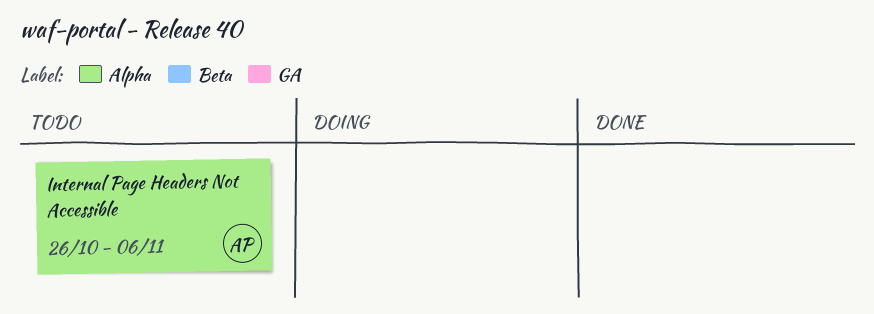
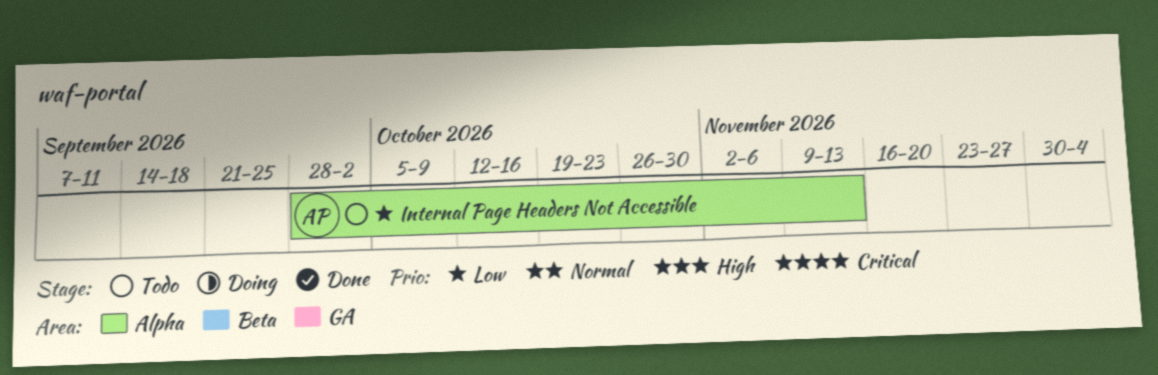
Internal Page Headers Not Accessible, start: Oct 26 -> Sep 28
Internal Page Headers Not Accessible, due: Nov 6 -> Nov 13

